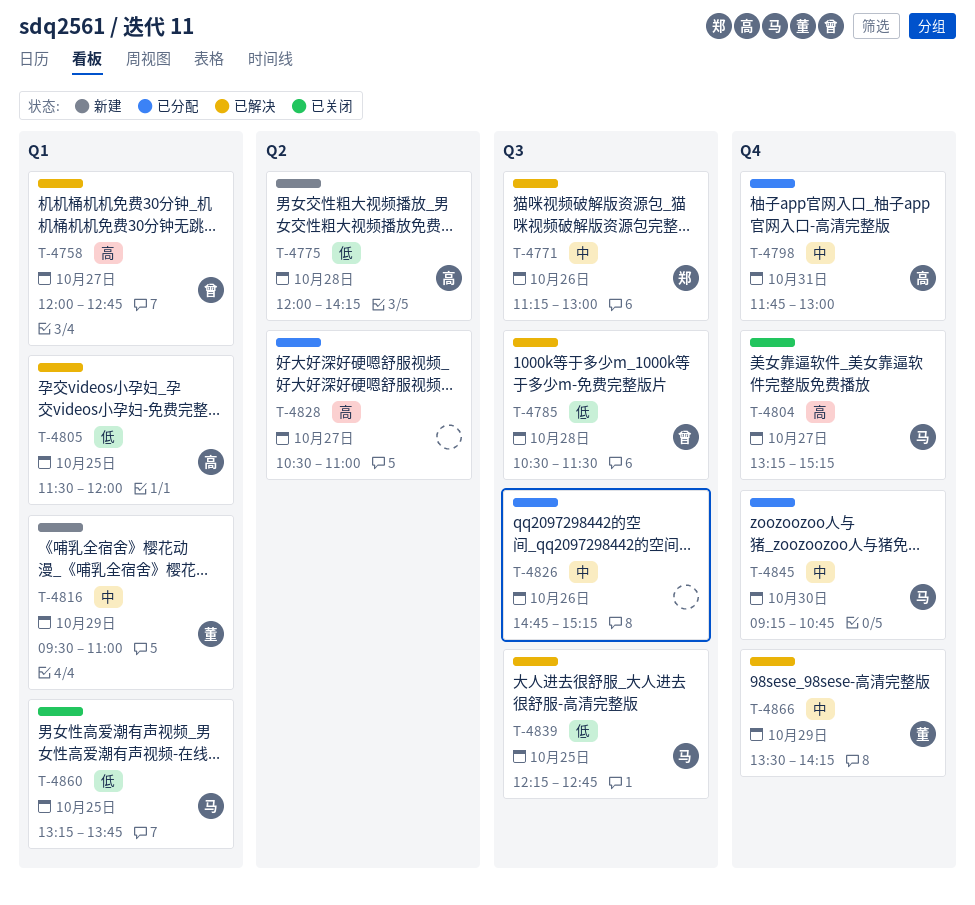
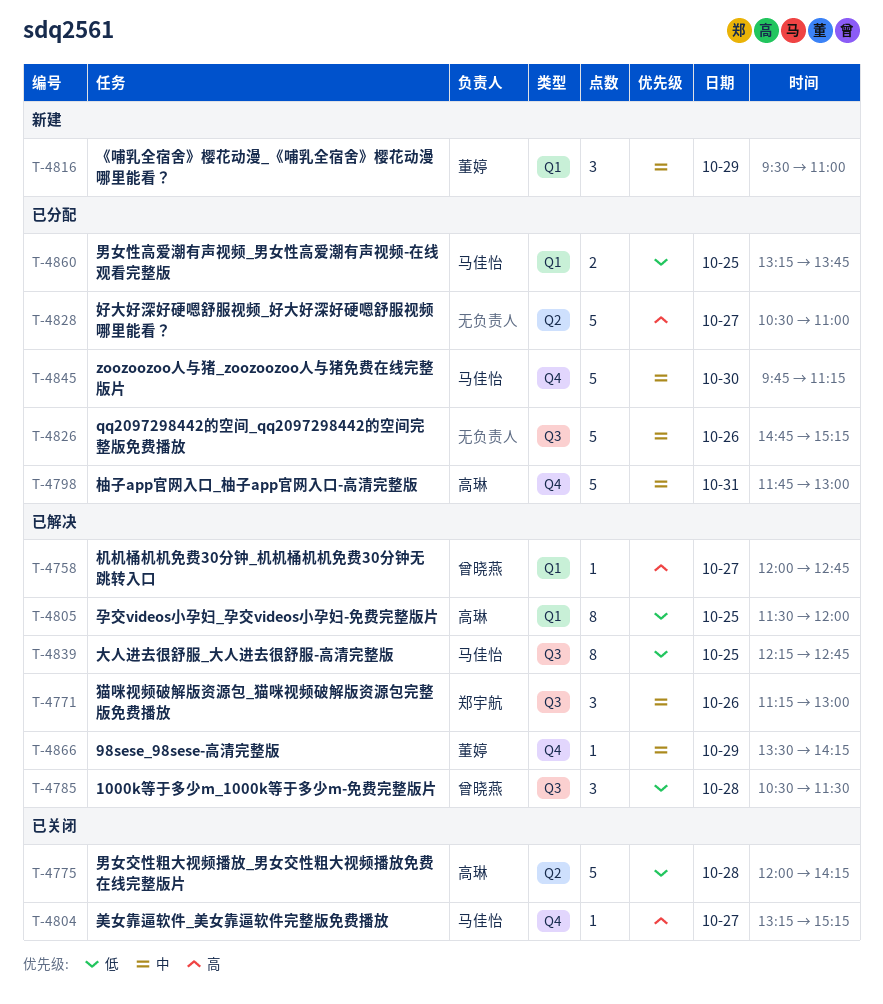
T-4775, status: 新建 -> 已关闭
T-4845, begins: 09:15 -> 09:45
T-4845, ends: 10:45 -> 11:15
T-4860, status: 已关闭 -> 已分配

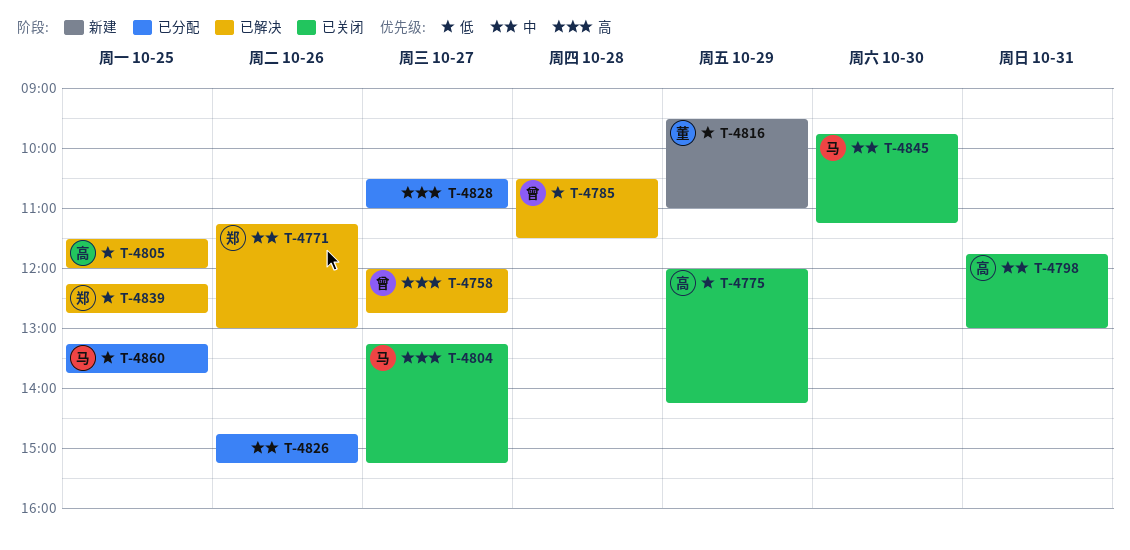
T-4775, day: Oct 28 -> Oct 29
T-4798, status: 已分配 -> 已关闭
T-4816, priority: 中 -> 低
T-4839, owner: 马佳怡 -> 郑宇航
T-4845, status: 已分配 -> 已关闭
T-4866: present -> none

